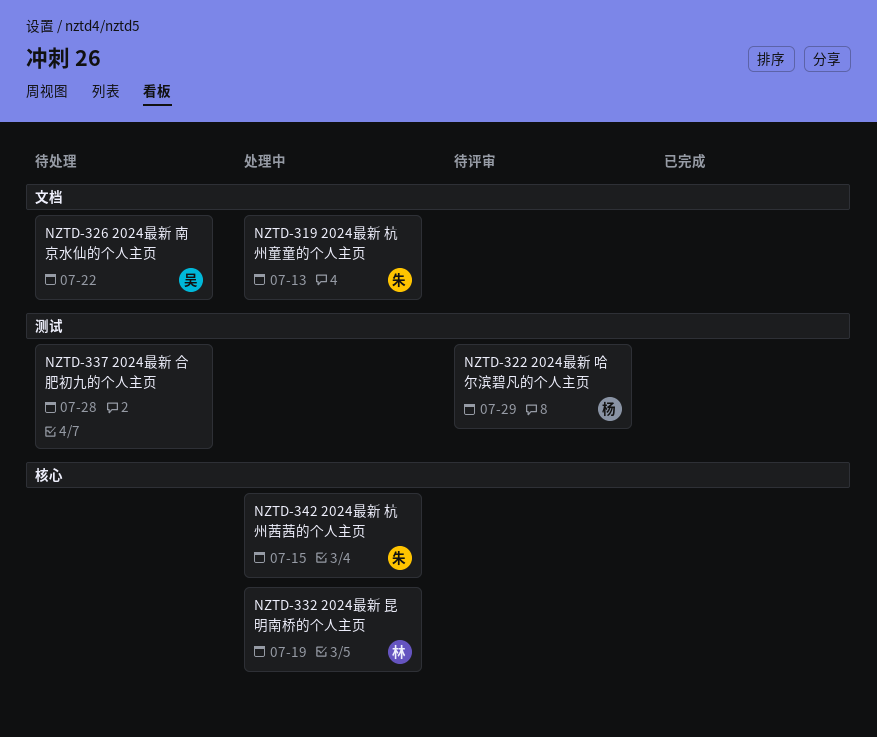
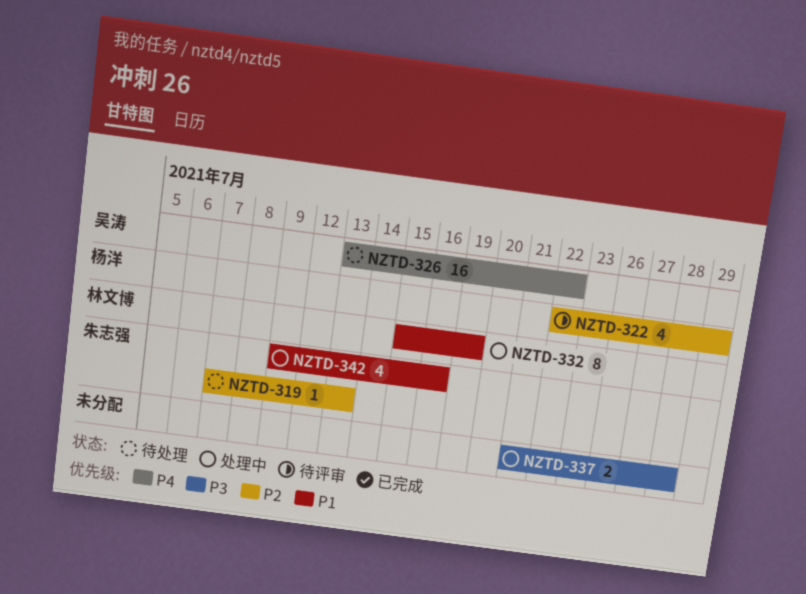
NZTD-319, status: 处理中 -> 待处理
NZTD-337, status: 待处理 -> 处理中
NZTD-342, due: Jul 15 -> Jul 16

